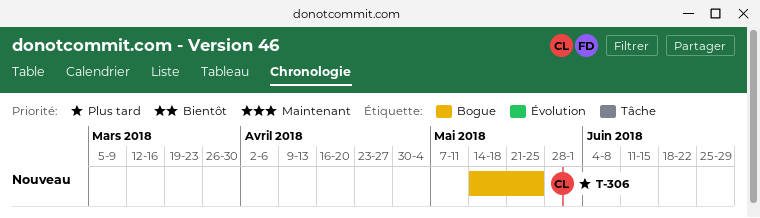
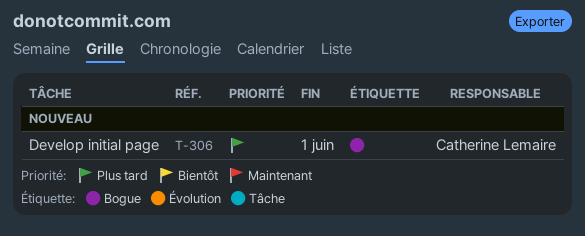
T-306, due: May 25 -> Jun 1

